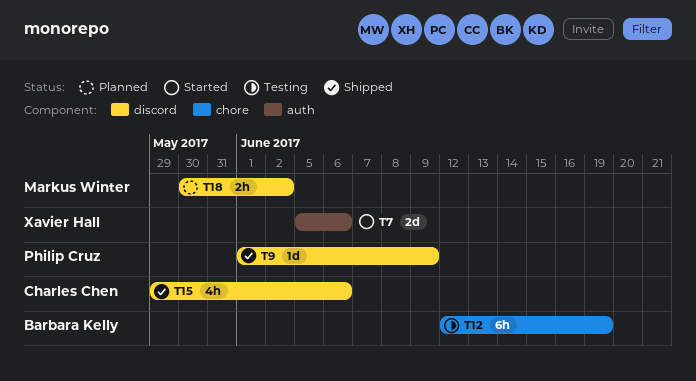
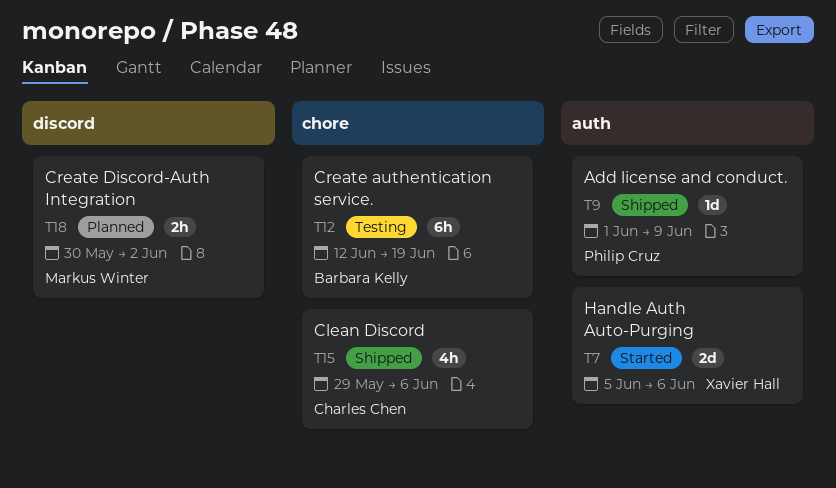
T9, label: discord -> auth
T15, label: discord -> chore

